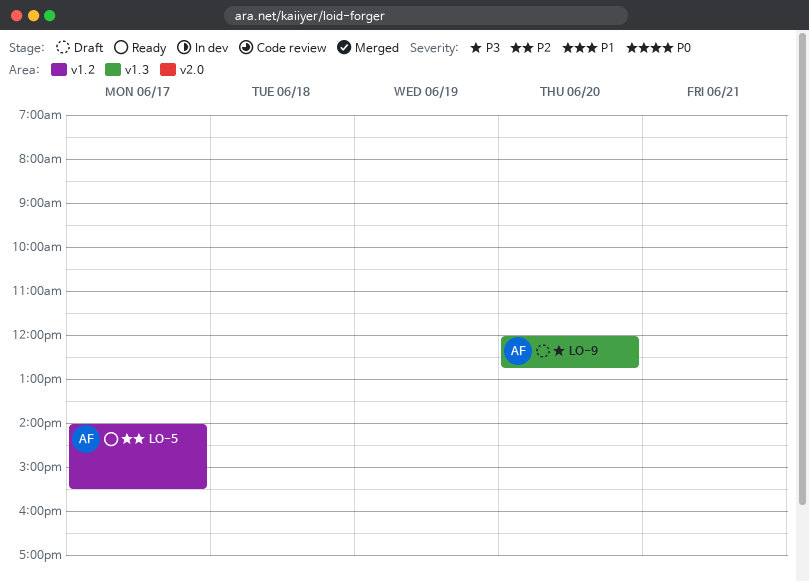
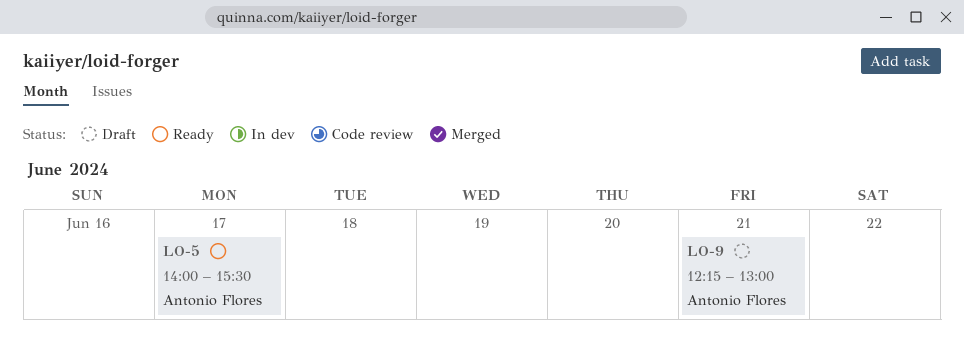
LO-9, day: Jun 20 -> Jun 21
LO-9, begins: 12:00 -> 12:15
LO-9, ends: 12:45 -> 13:00

